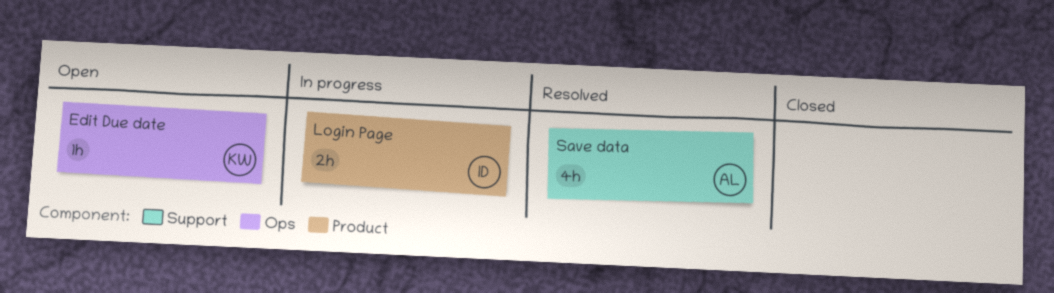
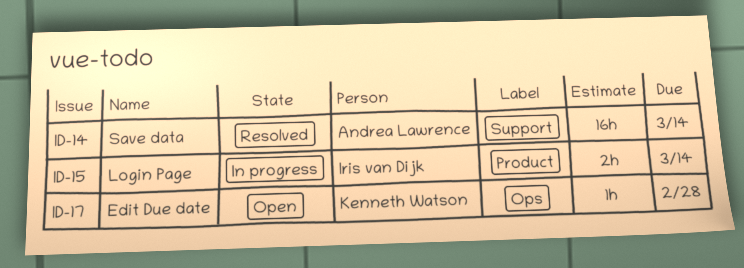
Save data, estimate: 4h -> 16h

